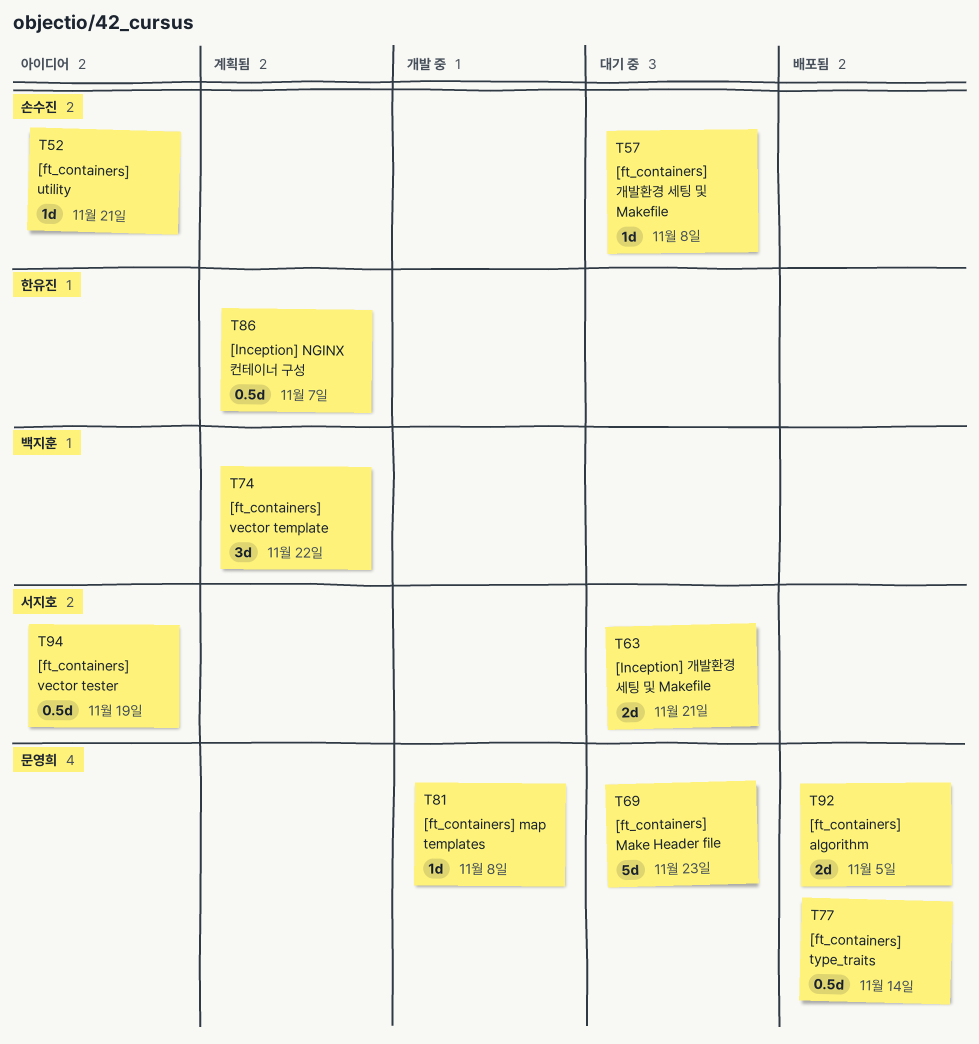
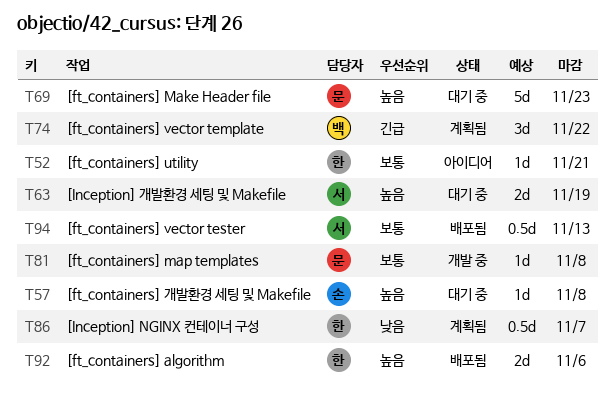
T52, owner: 손수진 -> 한유진
T63, due: Nov 21 -> Nov 19
T77: present -> none
T92, owner: 문영희 -> 한유진
T92, due: Nov 5 -> Nov 6
T94, status: 아이디어 -> 배포됨
T94, due: Nov 19 -> Nov 13

